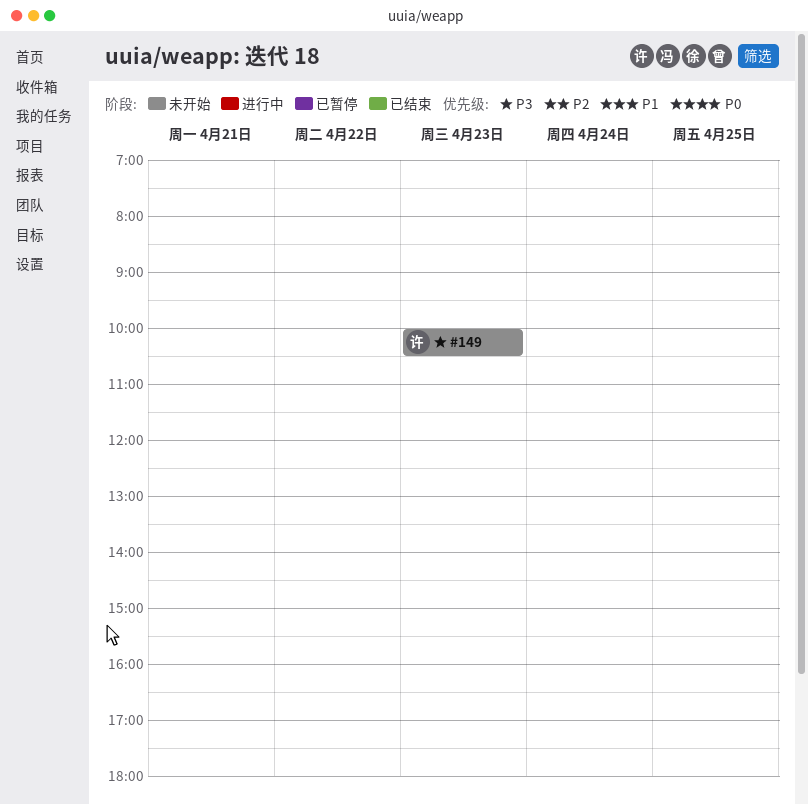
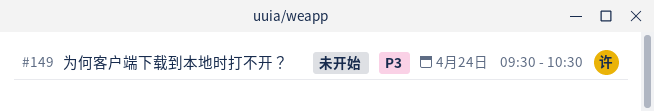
#149, day: Apr 23 -> Apr 24
#149, begins: 10:00 -> 09:30

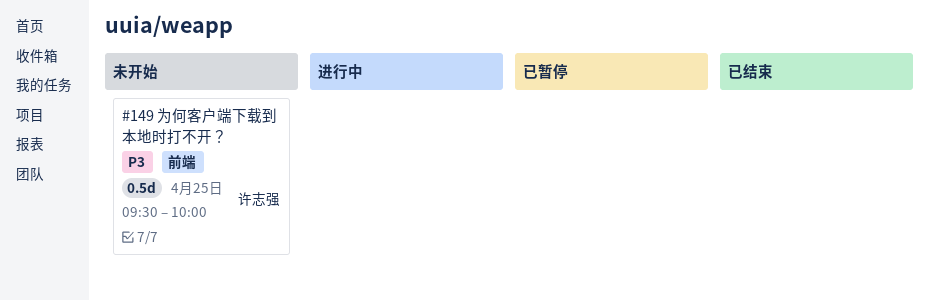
#149, day: Apr 24 -> Apr 25
#149, ends: 10:30 -> 10:00

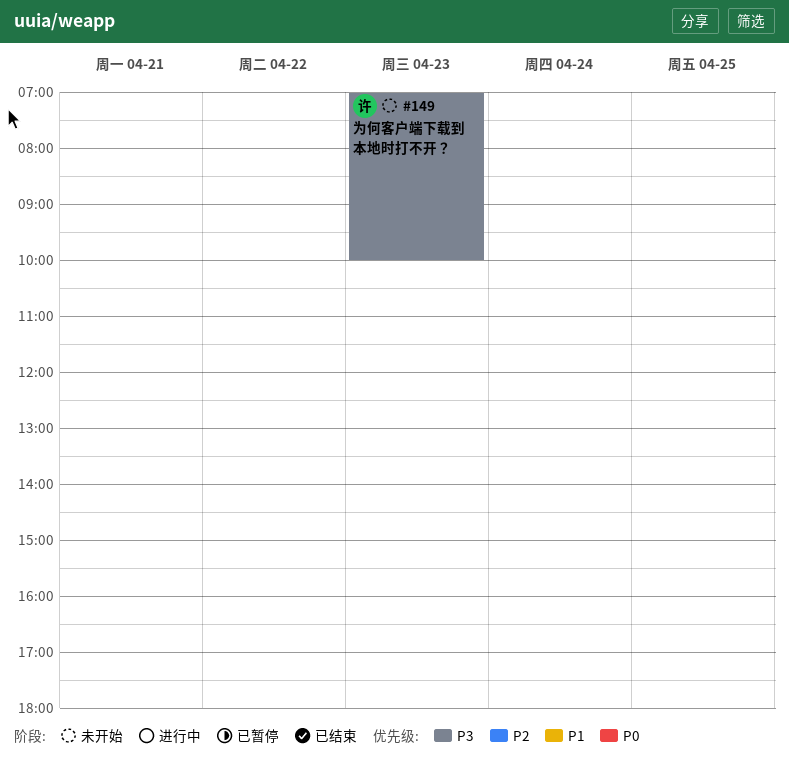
#149, day: Apr 25 -> Apr 23
#149, begins: 09:30 -> 07:00

